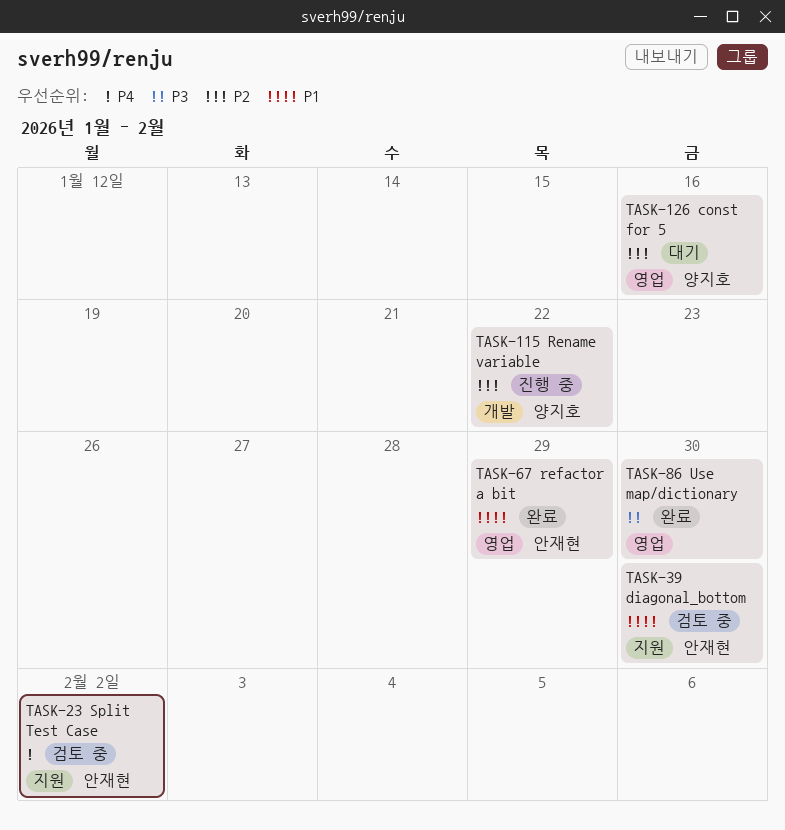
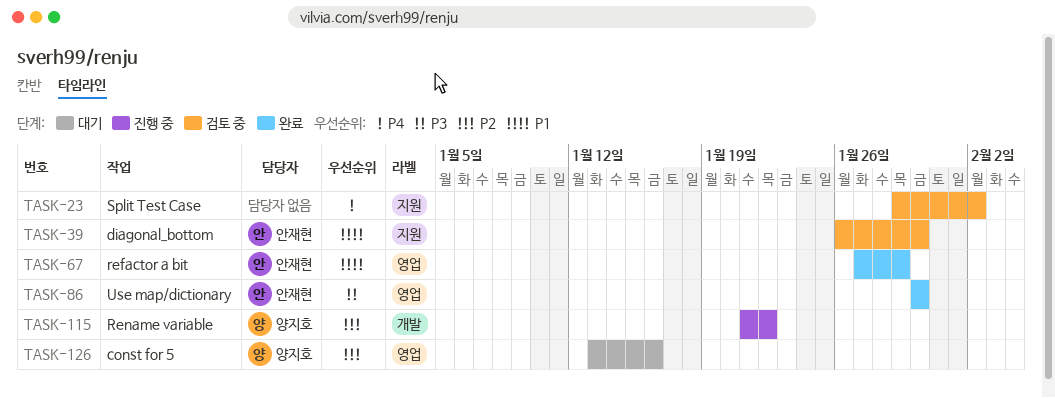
TASK-23, owner: 안재현 -> none
TASK-86, owner: none -> 안재현

